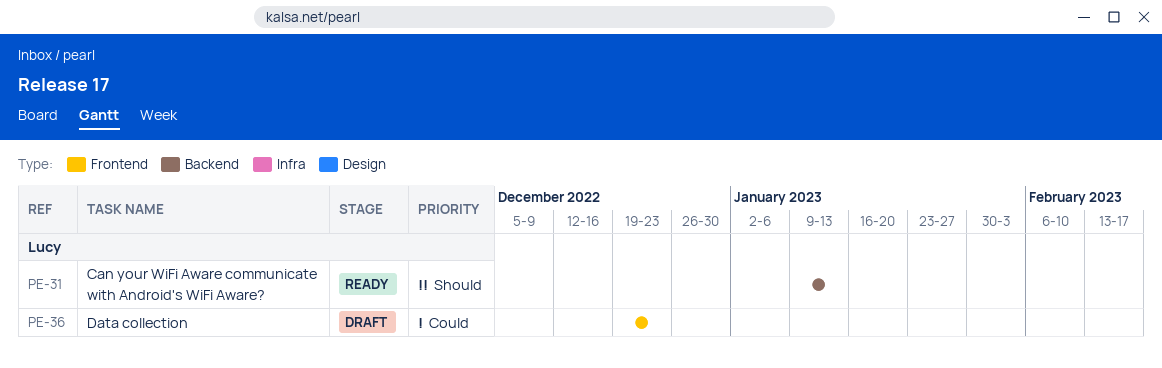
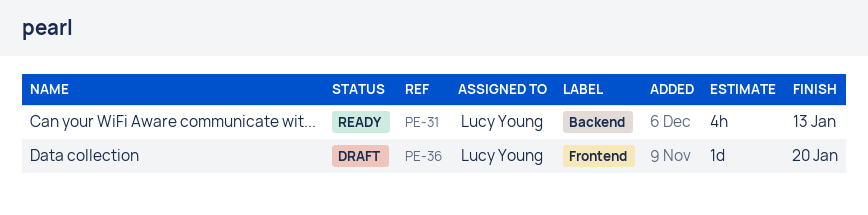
PE-36, due: Dec 23 -> Jan 20

